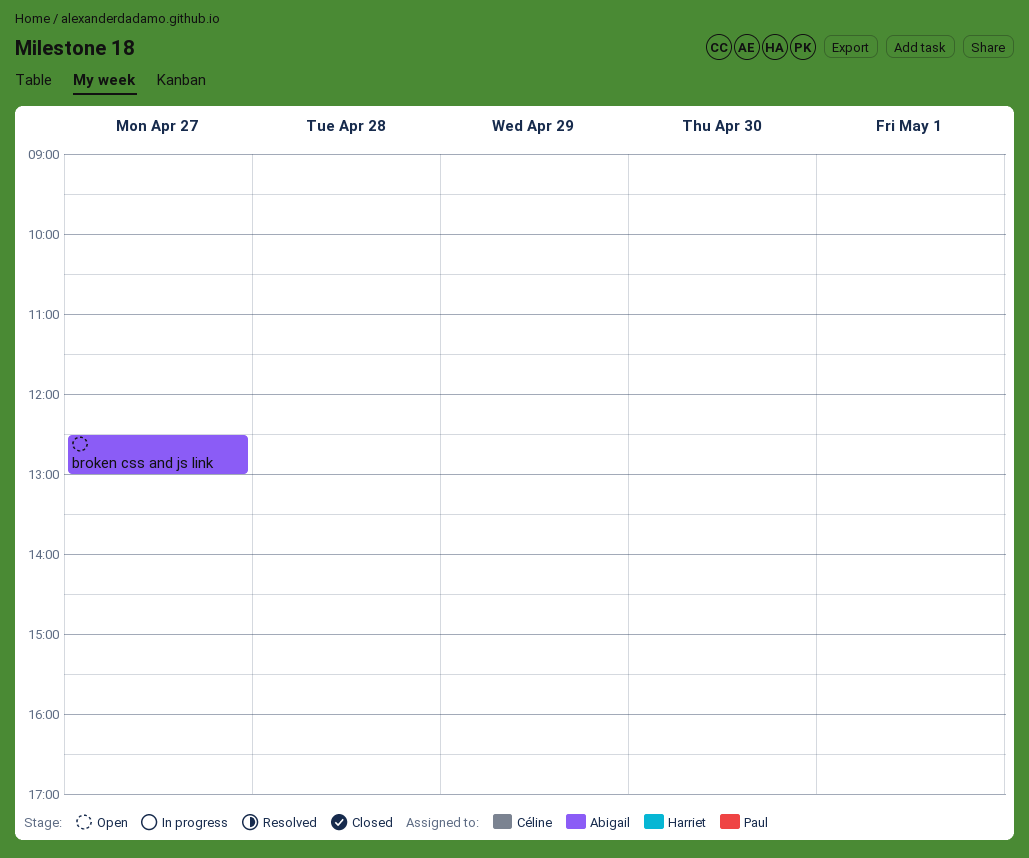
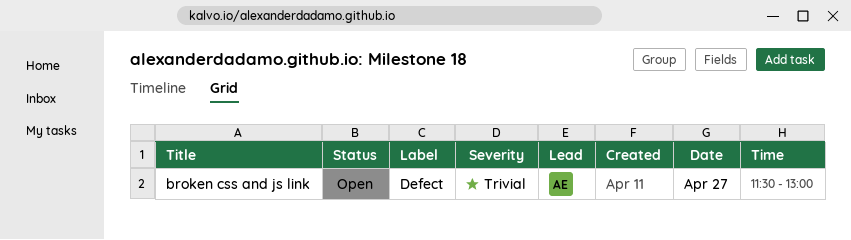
broken css and js link, begins: 12:30 -> 11:30

